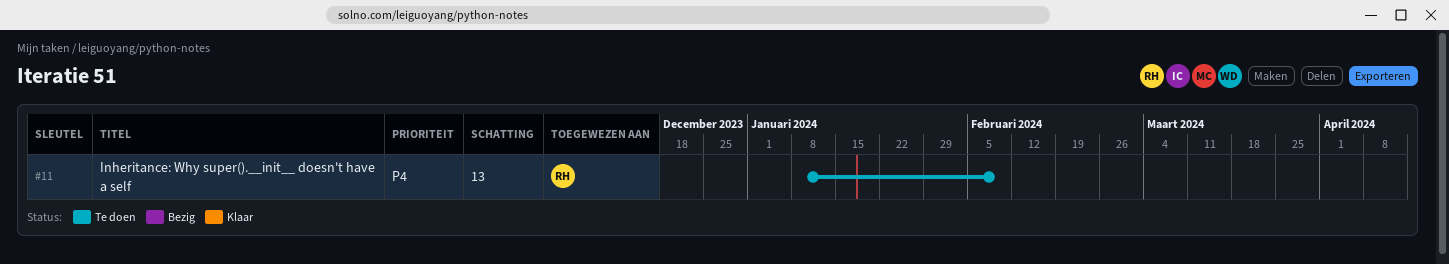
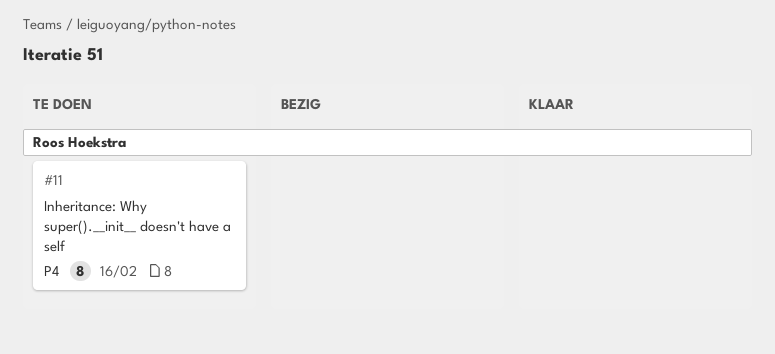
#11, estimate: 13 -> 8
#11, due: Feb 9 -> Feb 16

